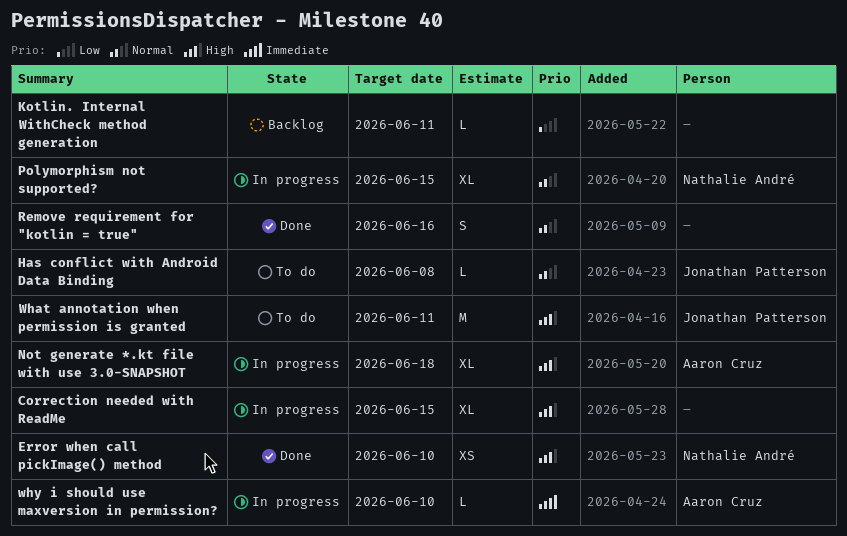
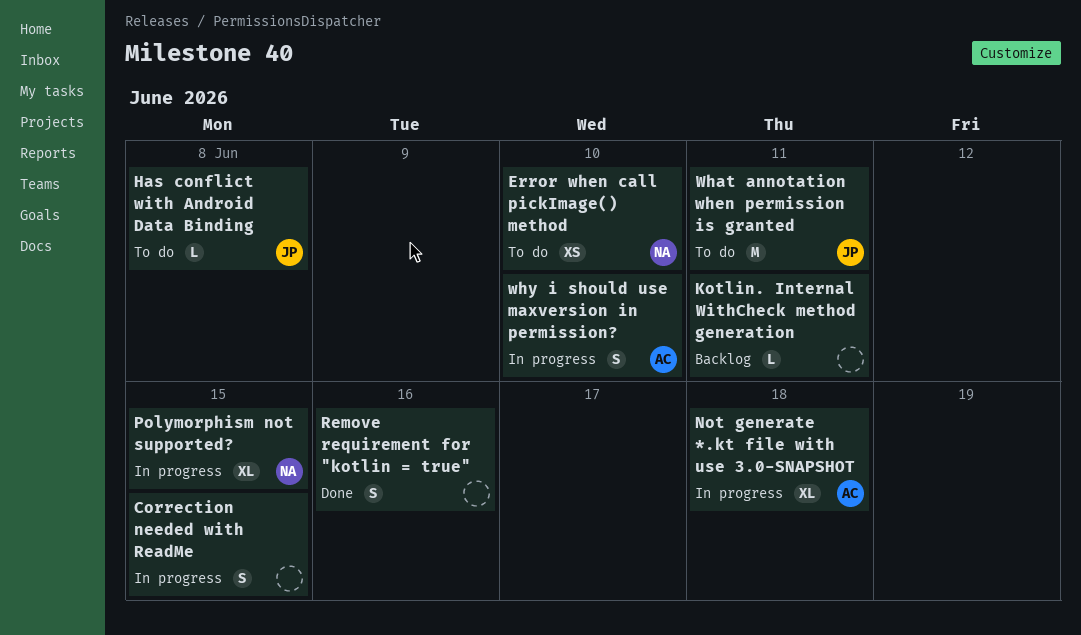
Correction needed with ReadMe, estimate: XL -> S
Error when call pickImage() method, status: Done -> To do
why i should use maxversion in permission?, estimate: L -> S

